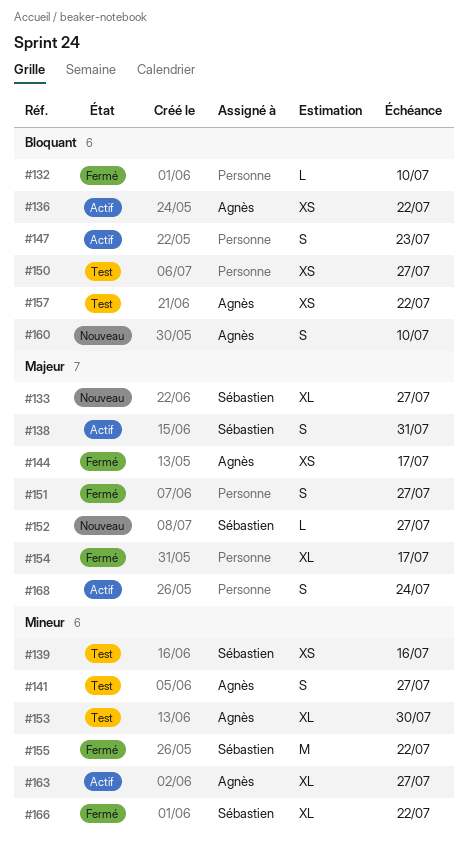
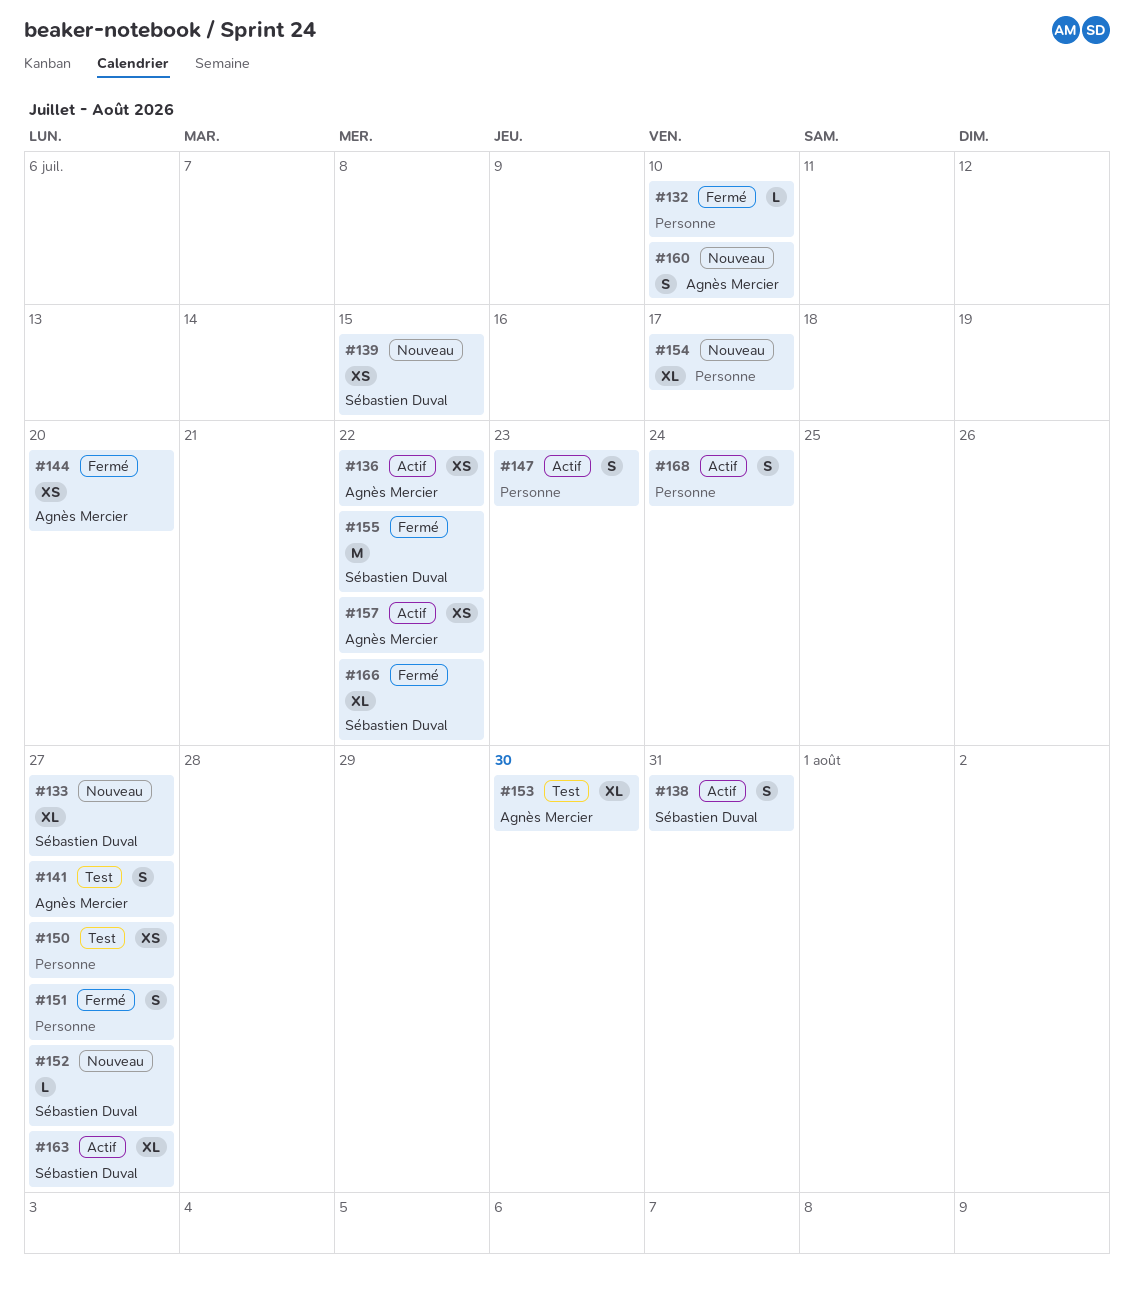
#139, status: Test -> Nouveau
#139, due: Jul 16 -> Jul 15
#144, due: Jul 17 -> Jul 20
#154, status: Fermé -> Nouveau
#157, status: Test -> Actif
#163, owner: Agnès Mercier -> Sébastien Duval

